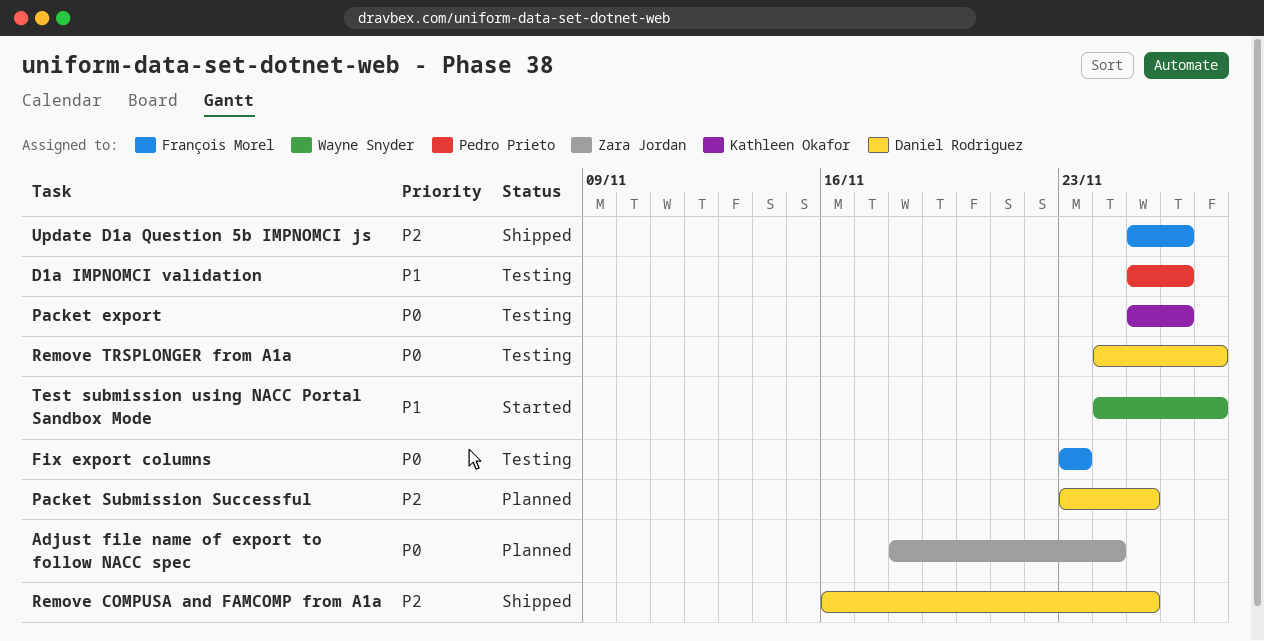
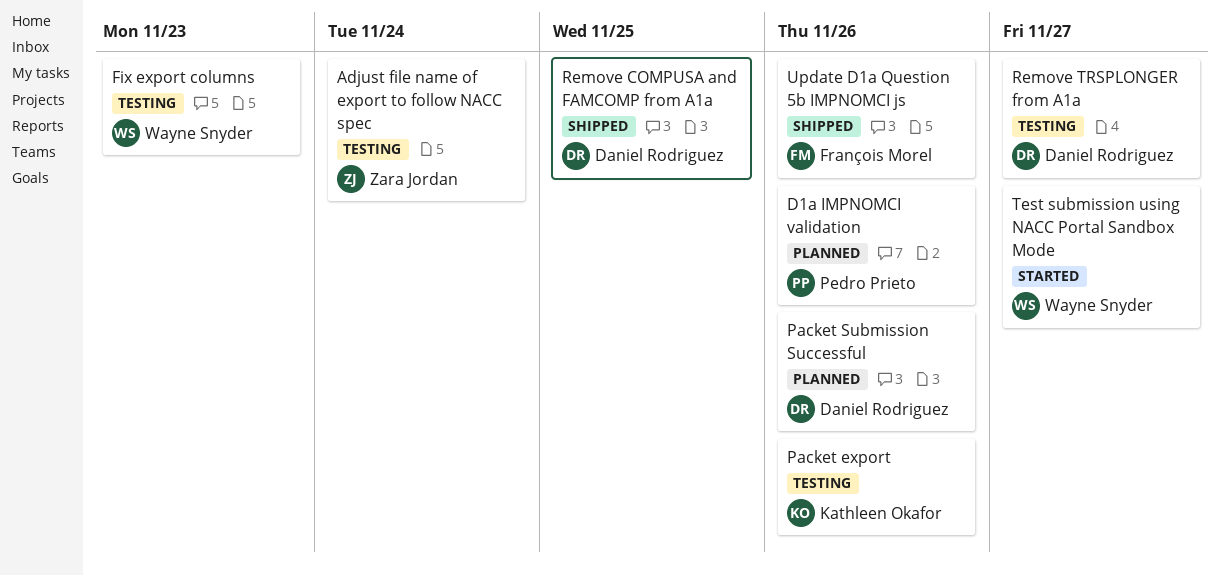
Adjust file name of export to follow NACC spec, status: Planned -> Testing
D1a IMPNOMCI validation, status: Testing -> Planned
Fix export columns, owner: François Morel -> Wayne Snyder
Packet Submission Successful, due: Nov 25 -> Nov 26

